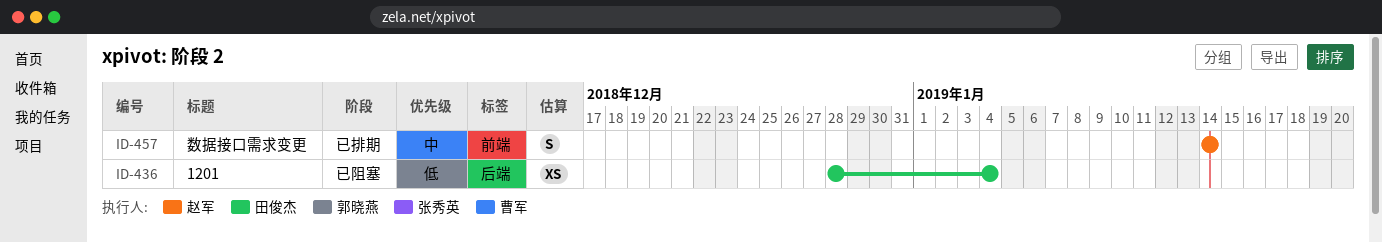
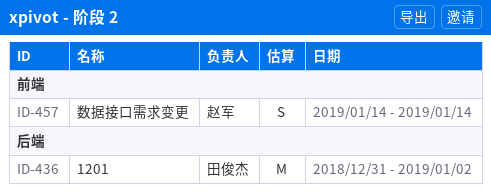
ID-436, estimate: XS -> M
ID-436, start: Dec 28 -> Dec 31
ID-436, due: Jan 4 -> Jan 2

